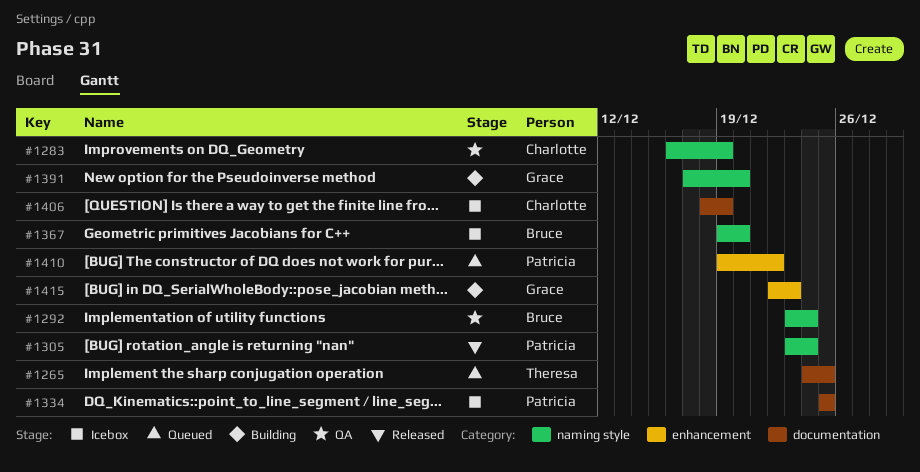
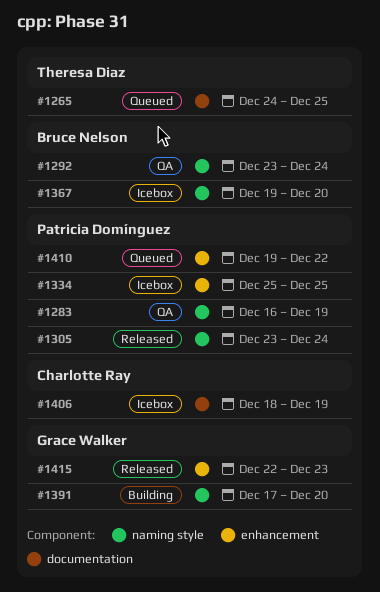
#1283, owner: Charlotte Ray -> Patricia Domínguez
#1334, label: documentation -> enhancement
#1415, status: Building -> Released

